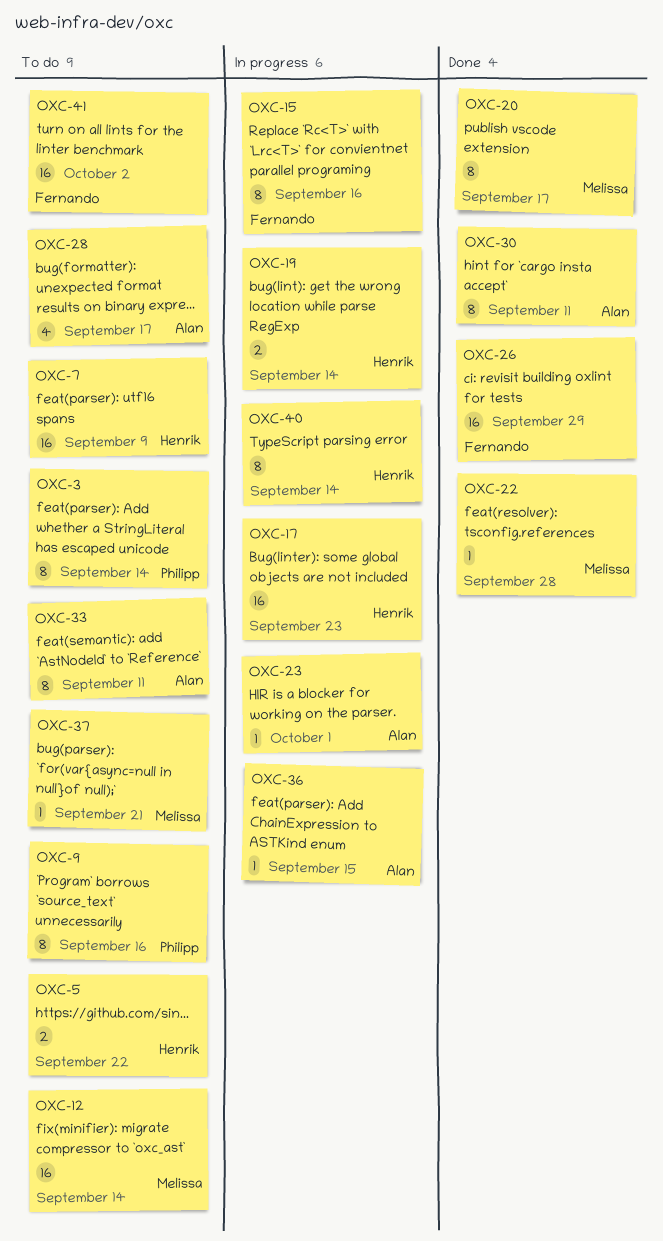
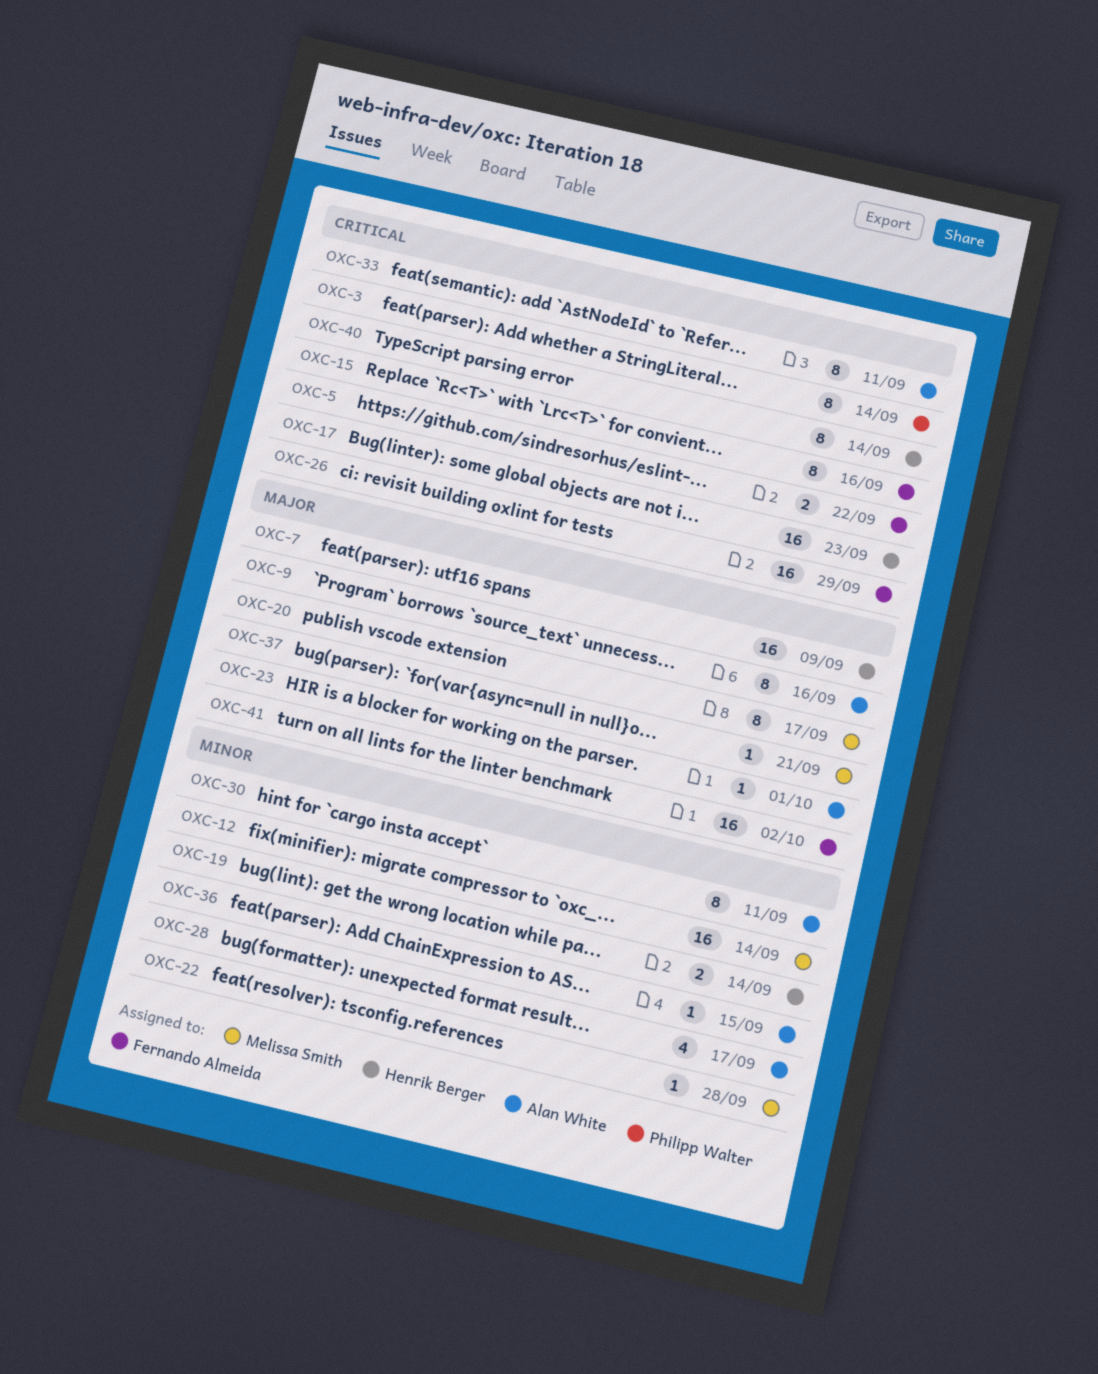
OXC-5, owner: Henrik Berger -> Fernando Almeida
OXC-9, owner: Philipp Walter -> Alan White

